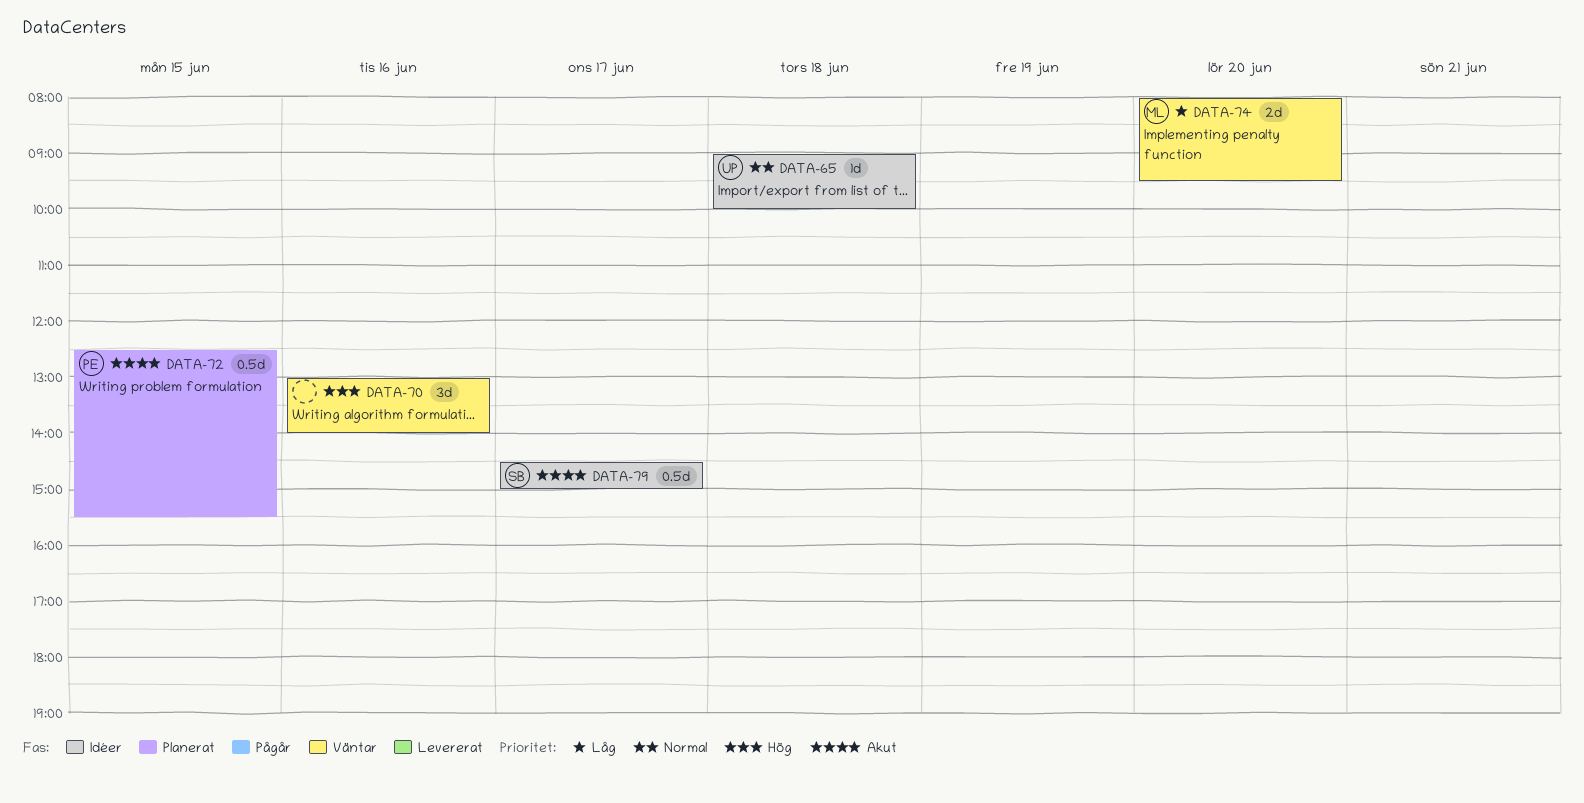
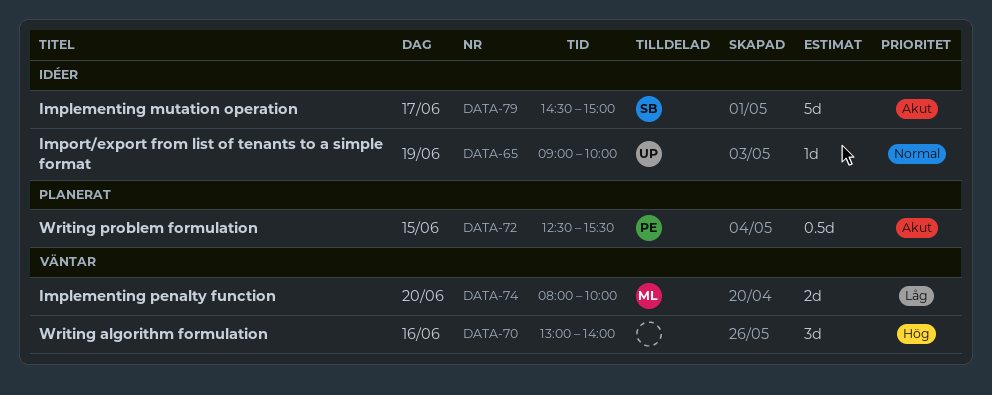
DATA-65, day: Jun 18 -> Jun 19
DATA-74, ends: 09:30 -> 10:00
DATA-79, estimate: 0.5d -> 5d

